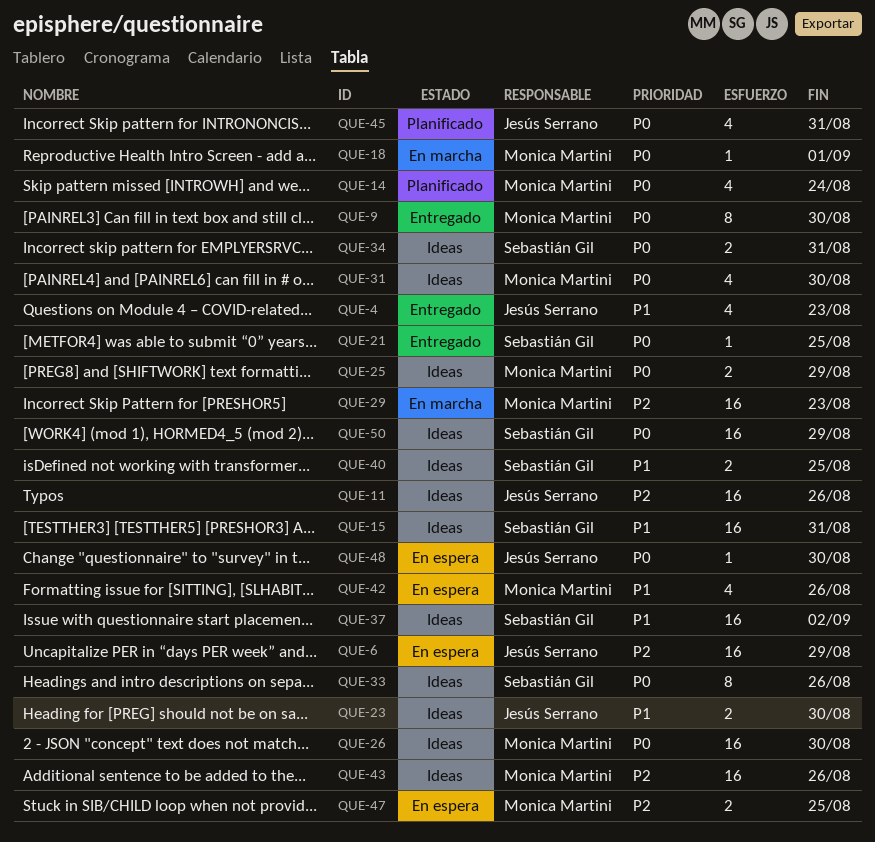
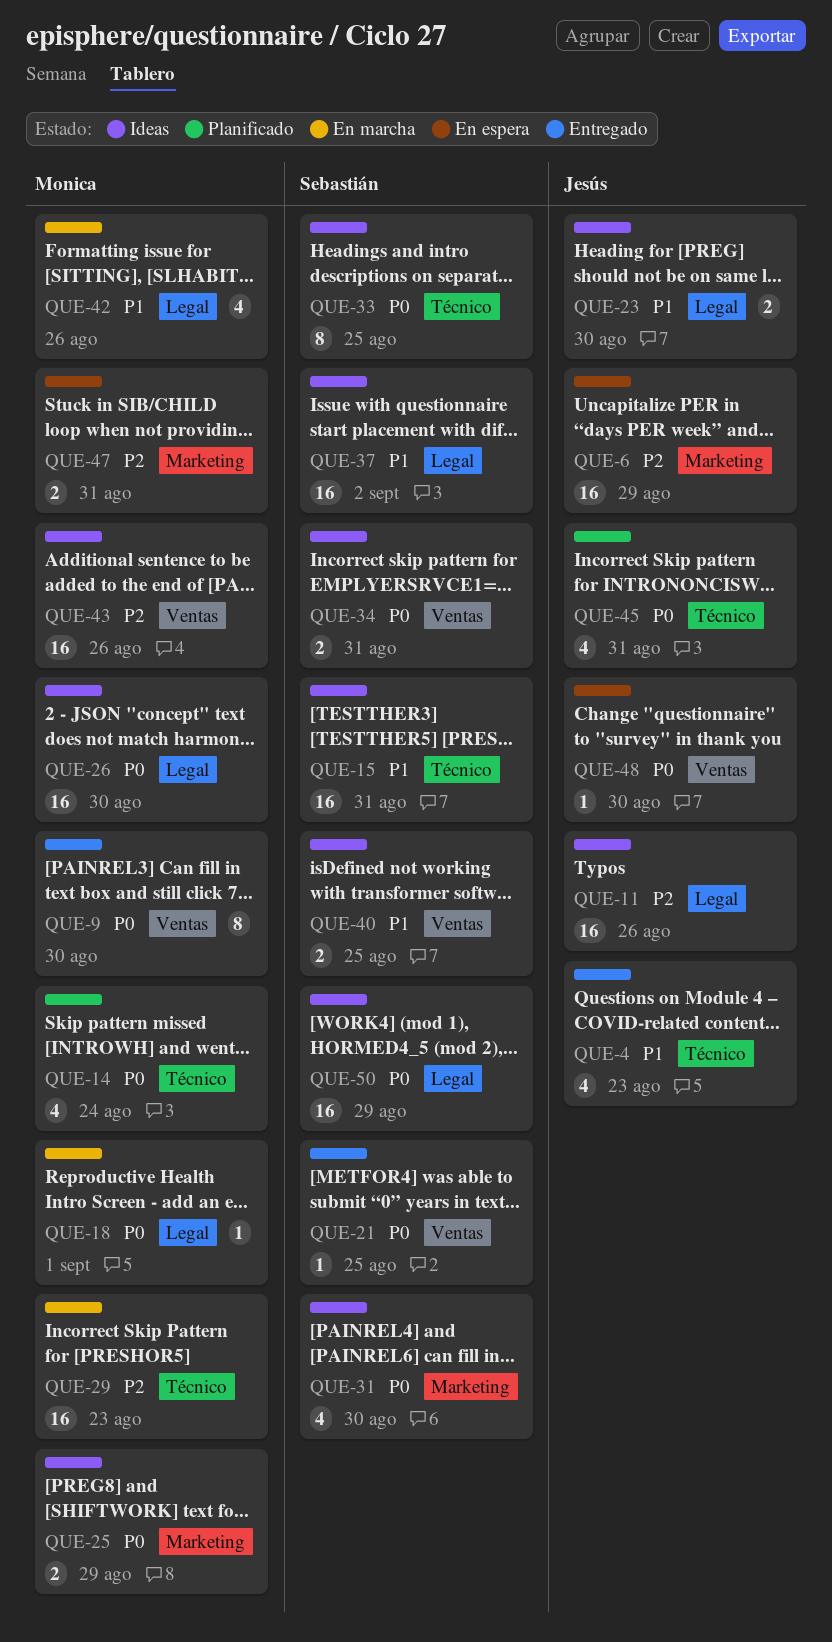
QUE-31, owner: Monica Martini -> Sebastián Gil
QUE-33, due: Aug 26 -> Aug 25
QUE-42, status: En espera -> En marcha
QUE-47, due: Aug 25 -> Aug 31

